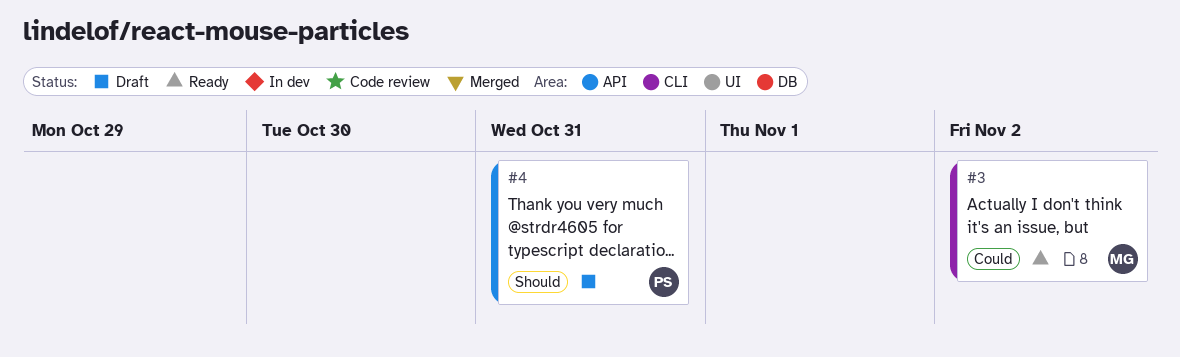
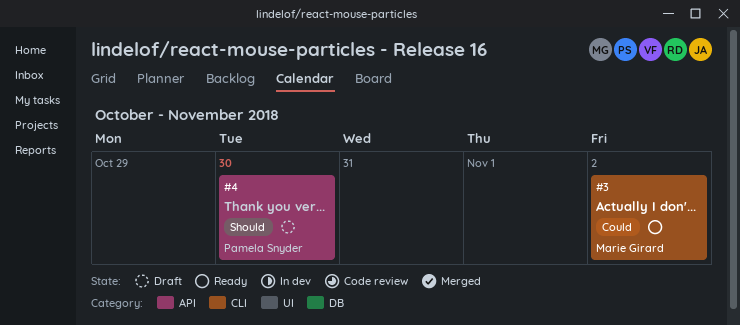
#4, due: Oct 31 -> Oct 30

